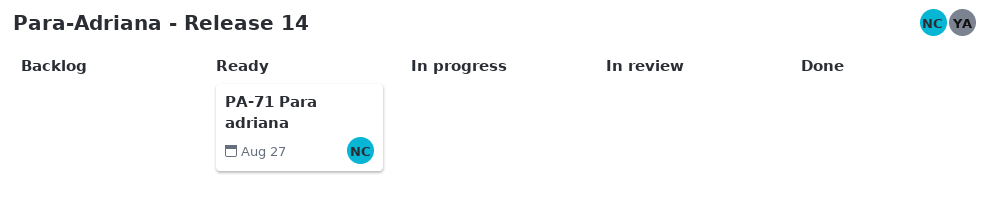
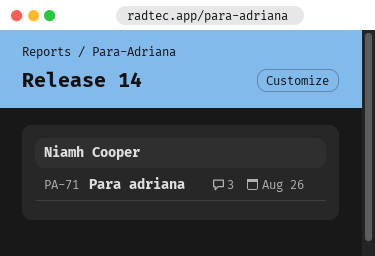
PA-71, due: Aug 27 -> Aug 26

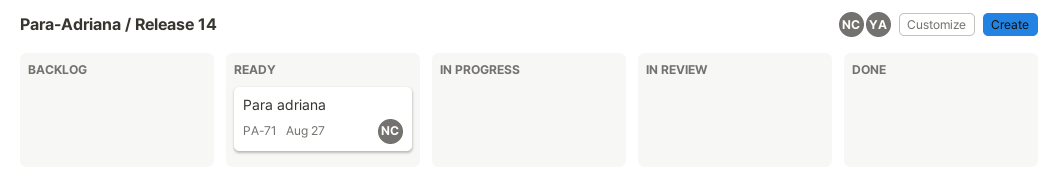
PA-71, due: Aug 26 -> Aug 27

